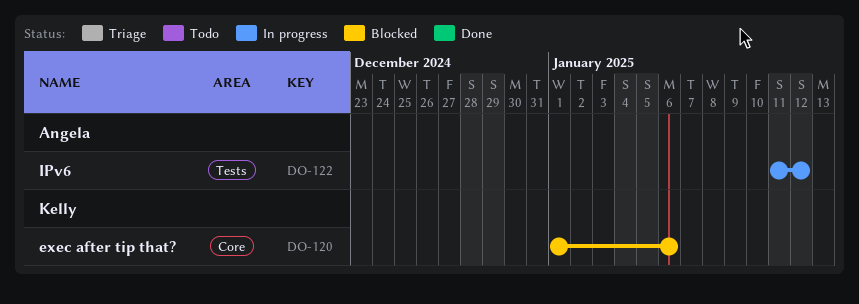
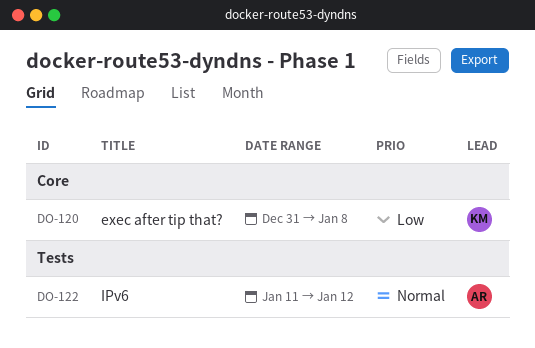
DO-120, start: Jan 1 -> Dec 31
DO-120, due: Jan 6 -> Jan 8

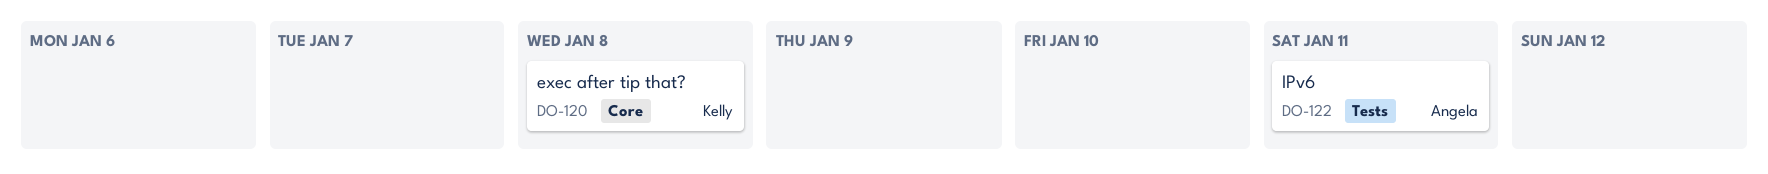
DO-122, due: Jan 12 -> Jan 11

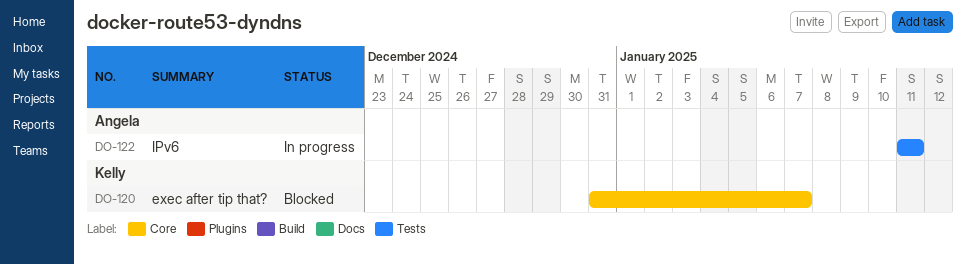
DO-120, due: Jan 8 -> Jan 7

